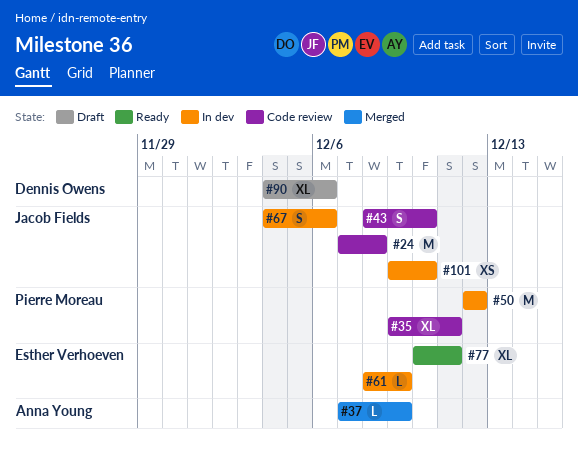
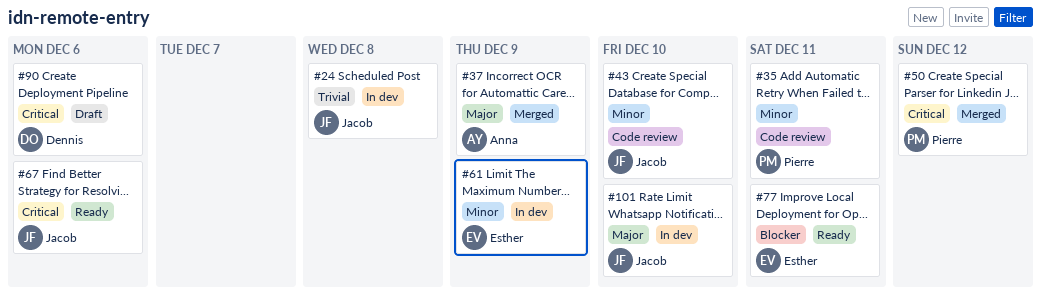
#24, status: Code review -> In dev
#50, status: In dev -> Merged
#67, status: In dev -> Ready

